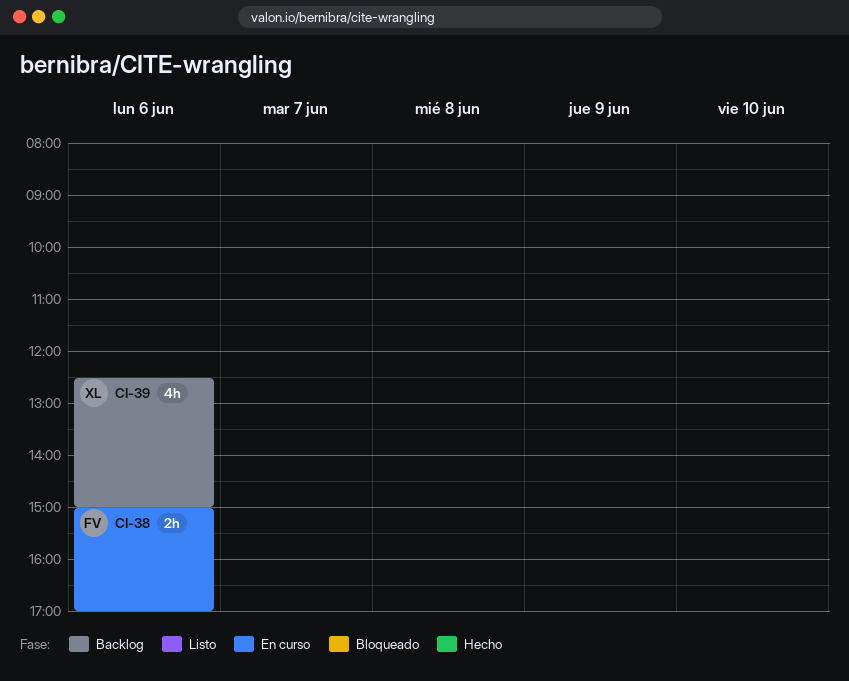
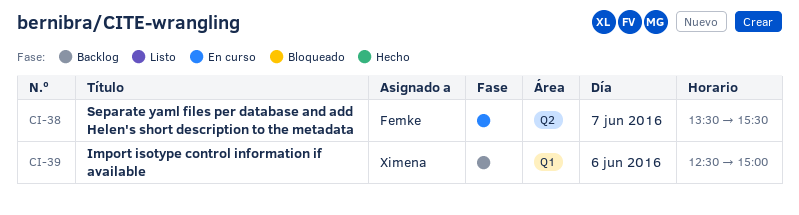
CI-38, day: Jun 6 -> Jun 7
CI-38, begins: 15:00 -> 13:30
CI-38, ends: 17:00 -> 15:30

